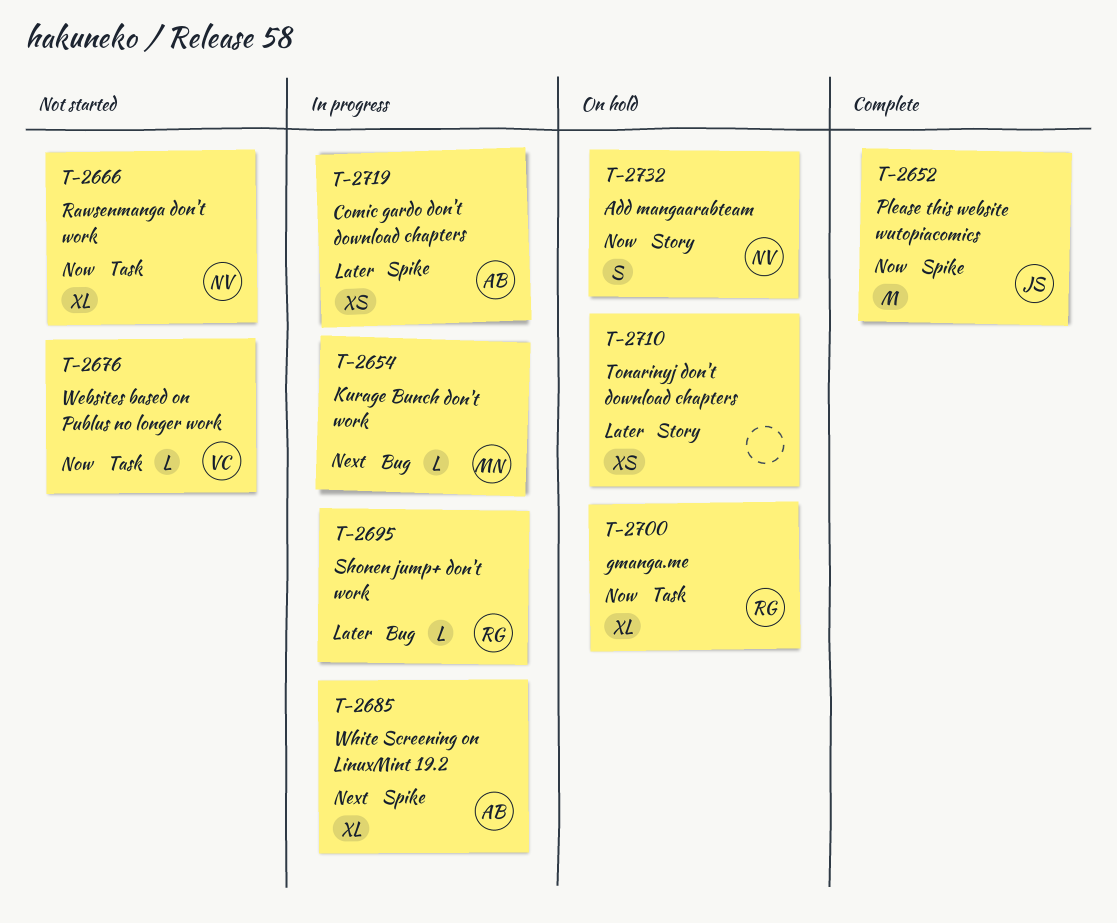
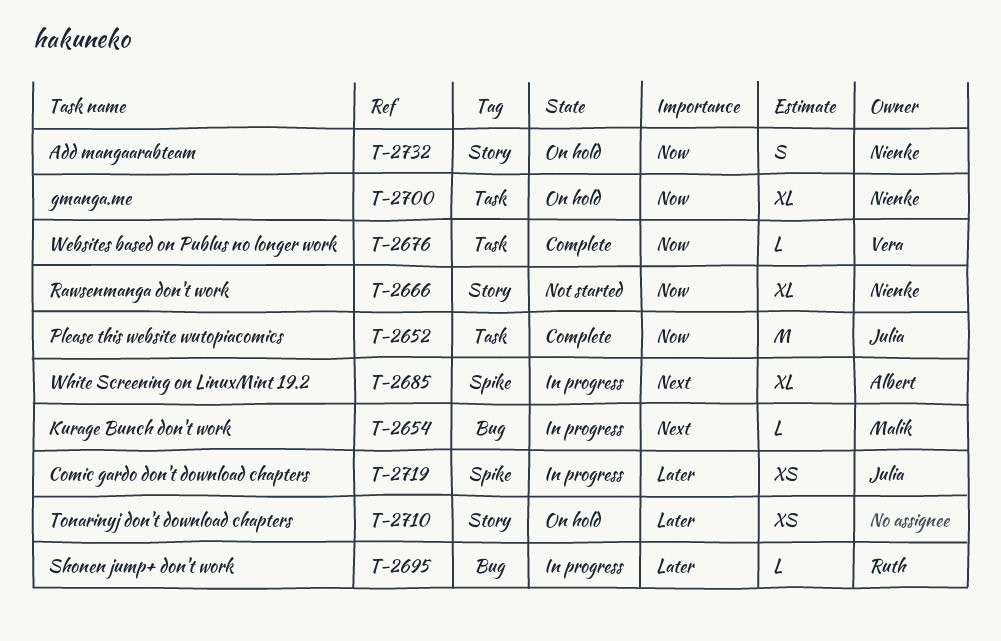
T-2652, label: Spike -> Task
T-2666, label: Task -> Story
T-2676, status: Not started -> Complete
T-2700, owner: Ruth -> Nienke
T-2719, owner: Albert -> Julia

